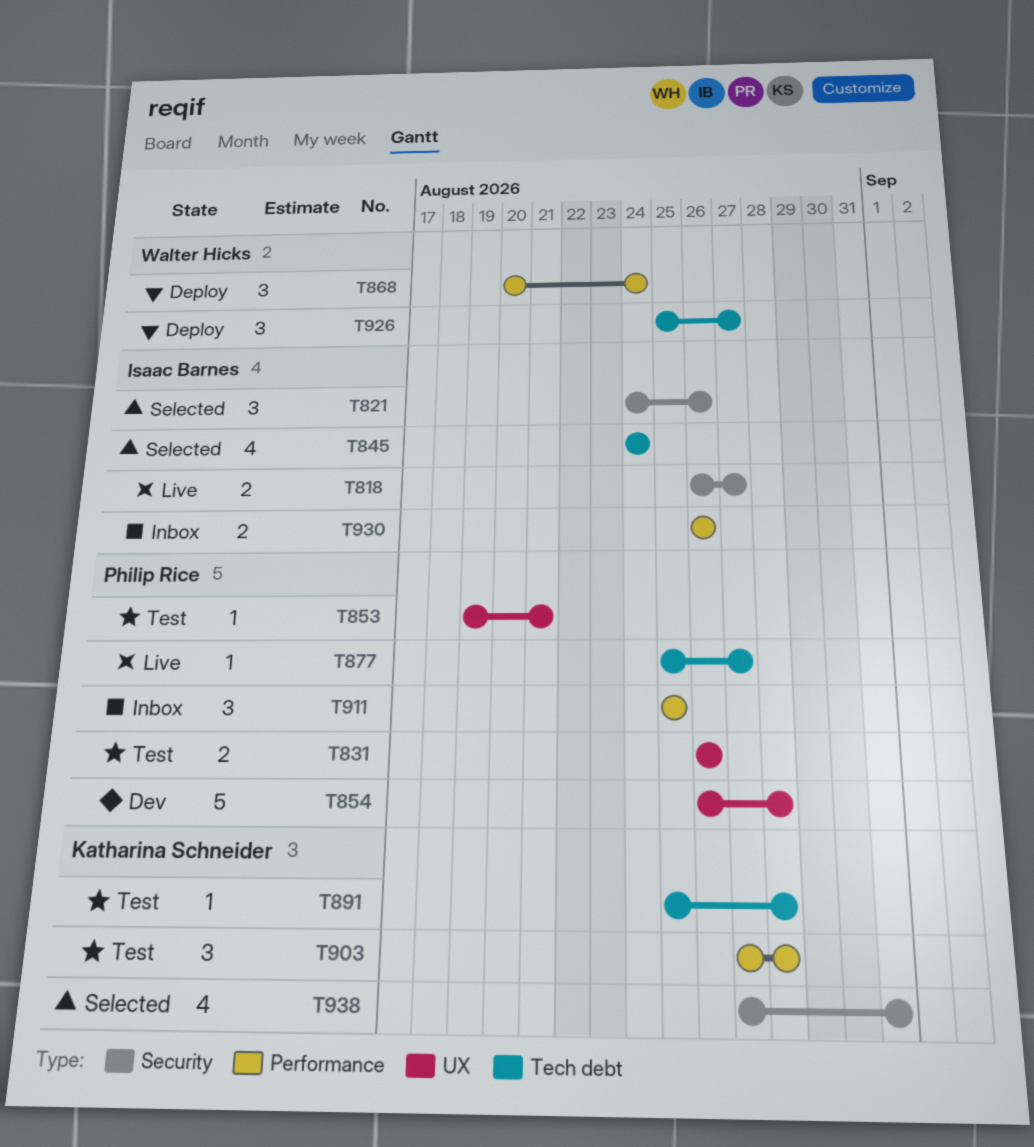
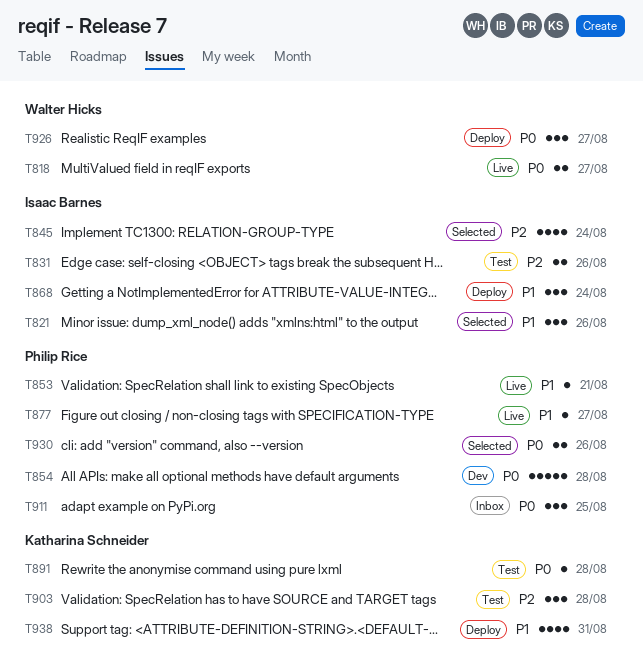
T818, owner: Isaac Barnes -> Walter Hicks
T831, owner: Philip Rice -> Isaac Barnes
T853, status: Test -> Live
T868, owner: Walter Hicks -> Isaac Barnes
T930, status: Inbox -> Selected
T930, owner: Isaac Barnes -> Philip Rice
T938, status: Selected -> Deploy

